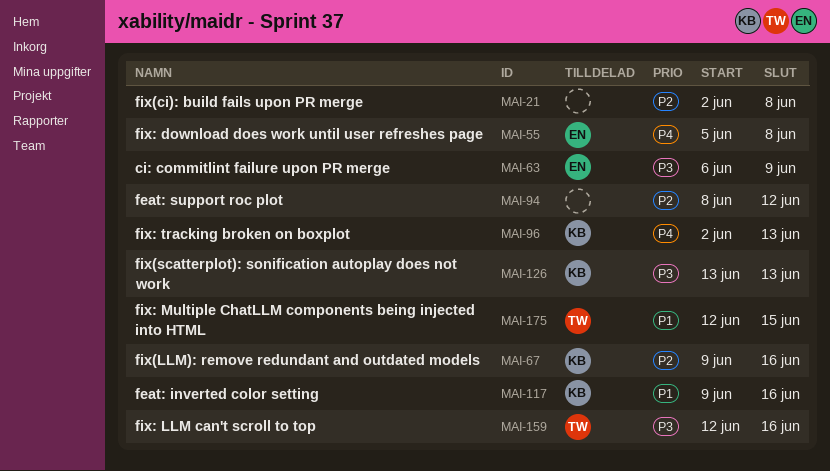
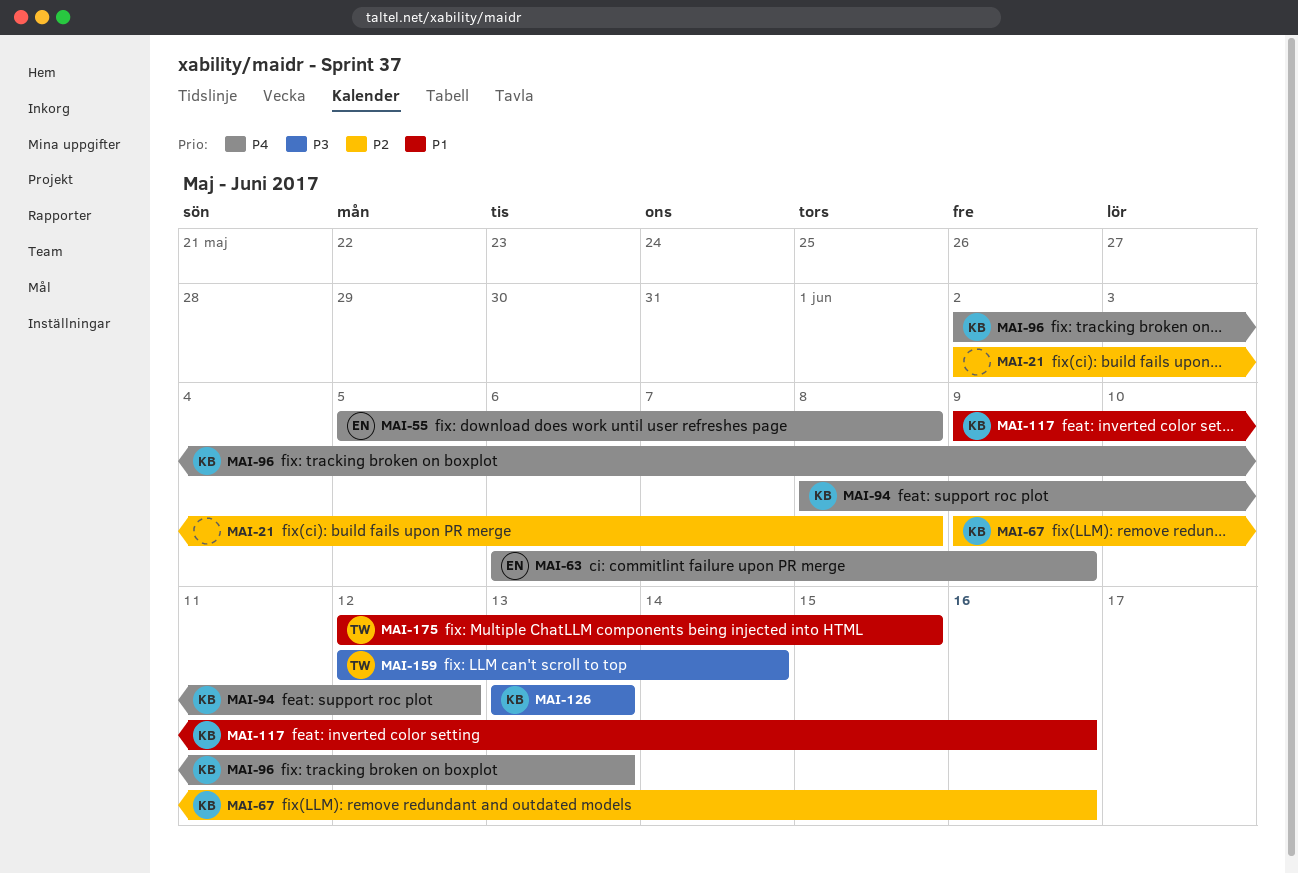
MAI-63, priority: P3 -> P4
MAI-94, owner: none -> KB
MAI-94, priority: P2 -> P4
MAI-159, due: Jun 16 -> Jun 14

